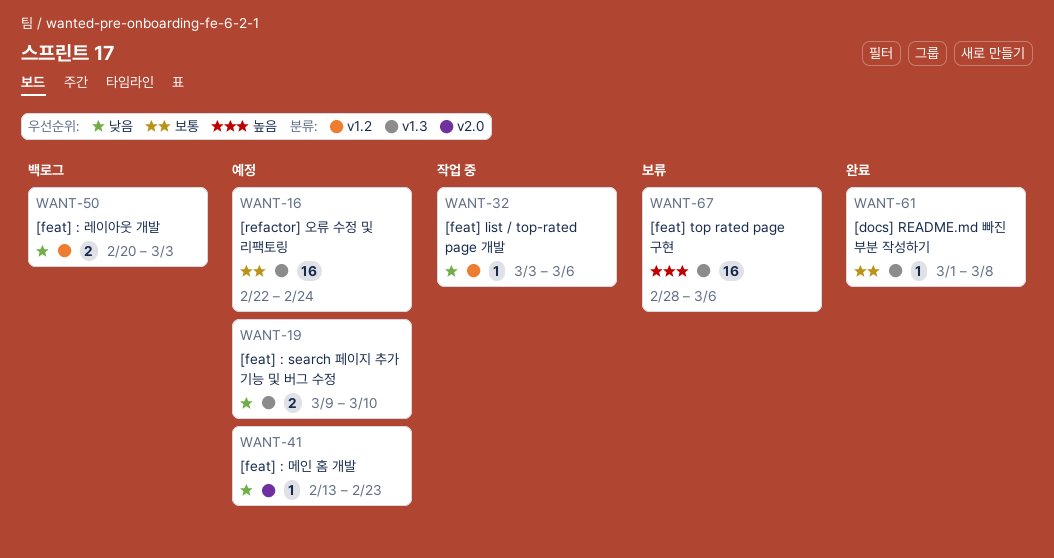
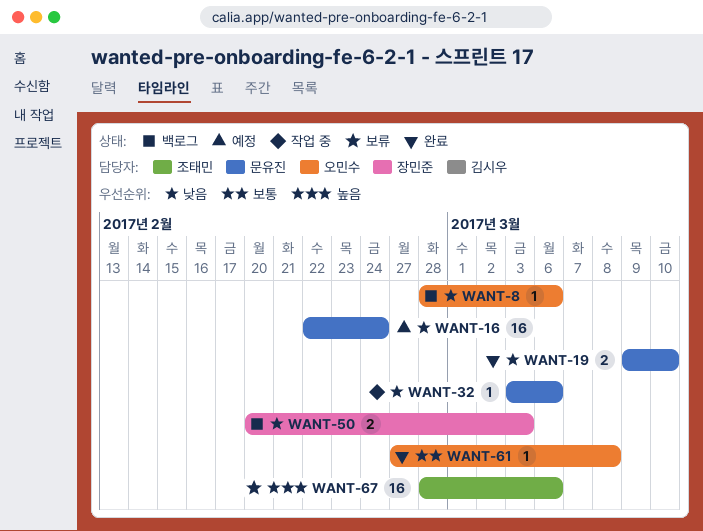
WANT-8: none -> present
WANT-16, priority: 보통 -> 낮음
WANT-19, status: 예정 -> 완료
WANT-41: present -> none
WANT-61, start: Mar 1 -> Feb 27

